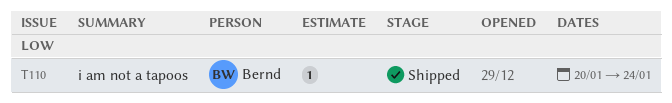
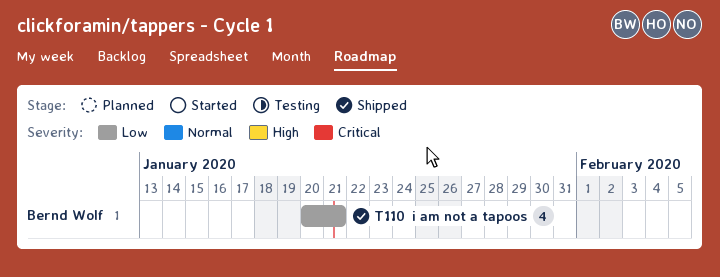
T110, estimate: 1 -> 4
T110, due: Jan 24 -> Jan 21

